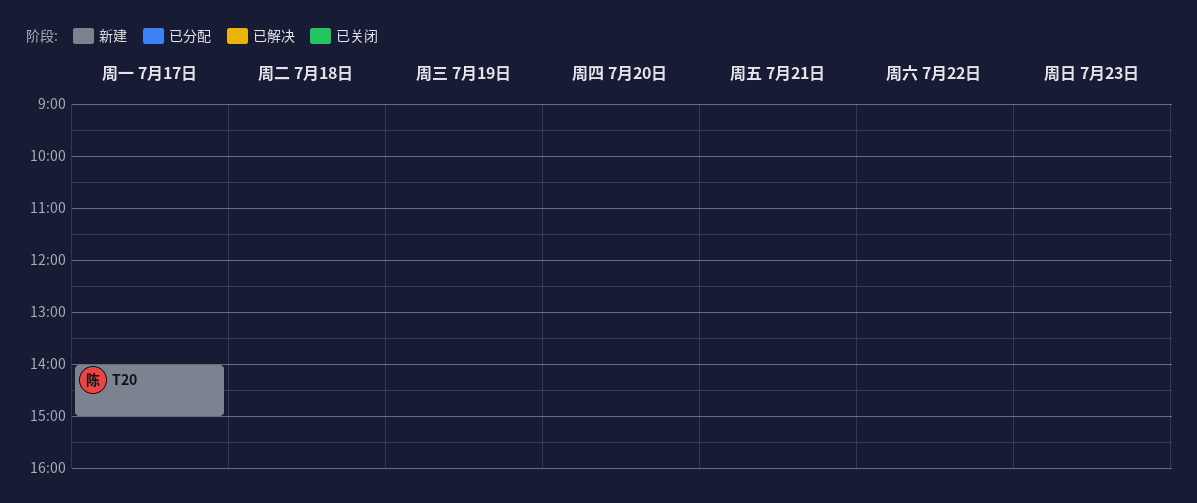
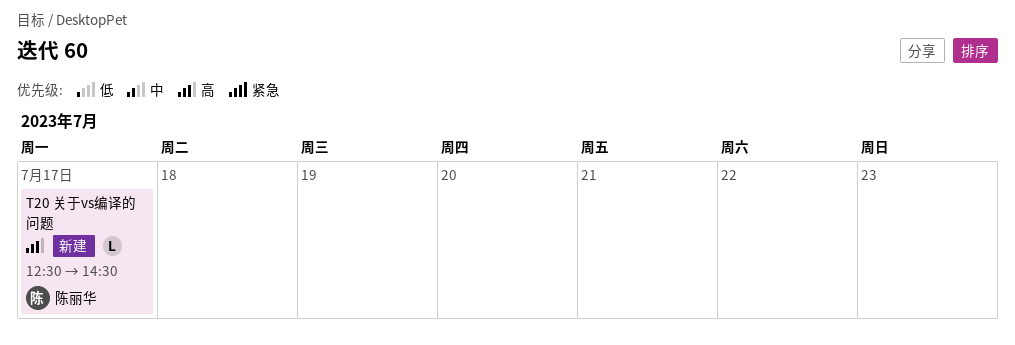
T20, begins: 14:00 -> 12:30
T20, ends: 15:00 -> 14:30

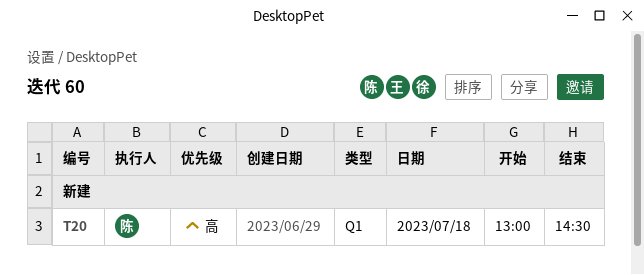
T20, day: Jul 17 -> Jul 18
T20, begins: 12:30 -> 13:00

